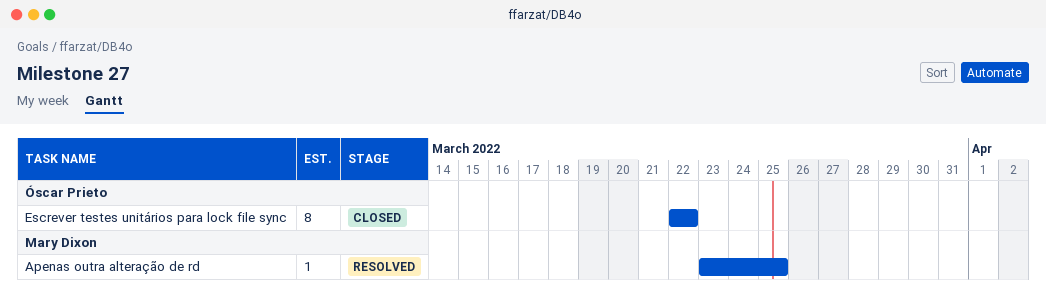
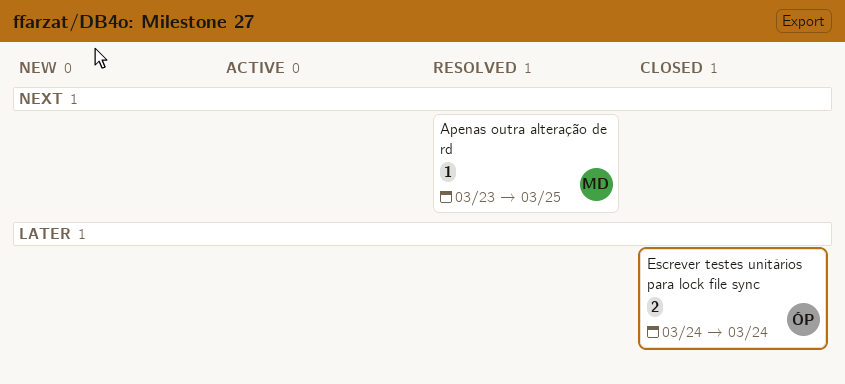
Escrever testes unitários para lock file sync, estimate: 8 -> 2
Escrever testes unitários para lock file sync, start: Mar 22 -> Mar 24
Escrever testes unitários para lock file sync, due: Mar 22 -> Mar 24

